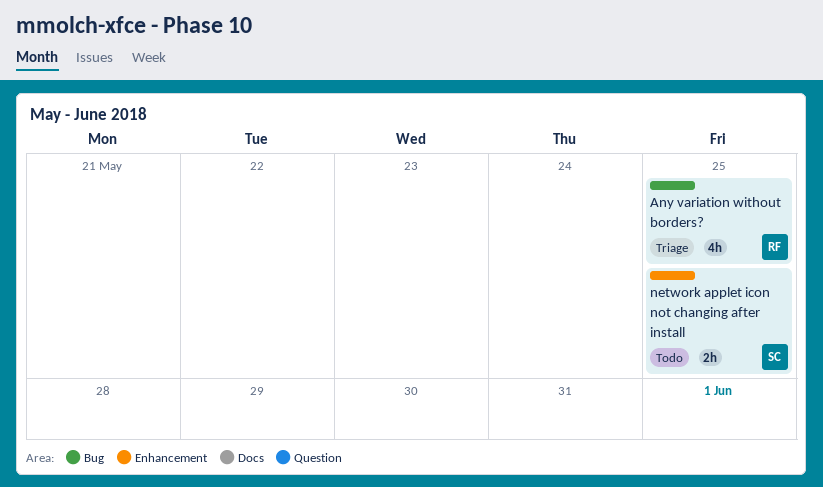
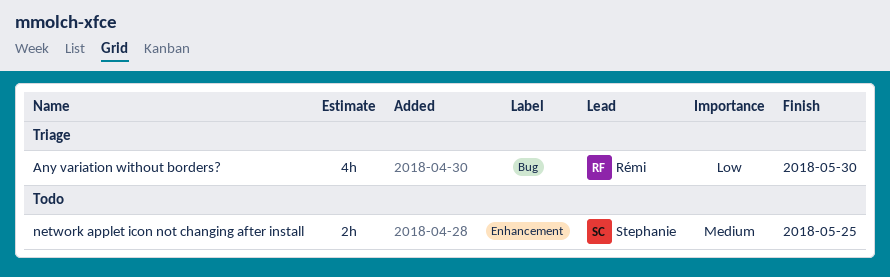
Any variation without borders?, due: May 25 -> May 30

